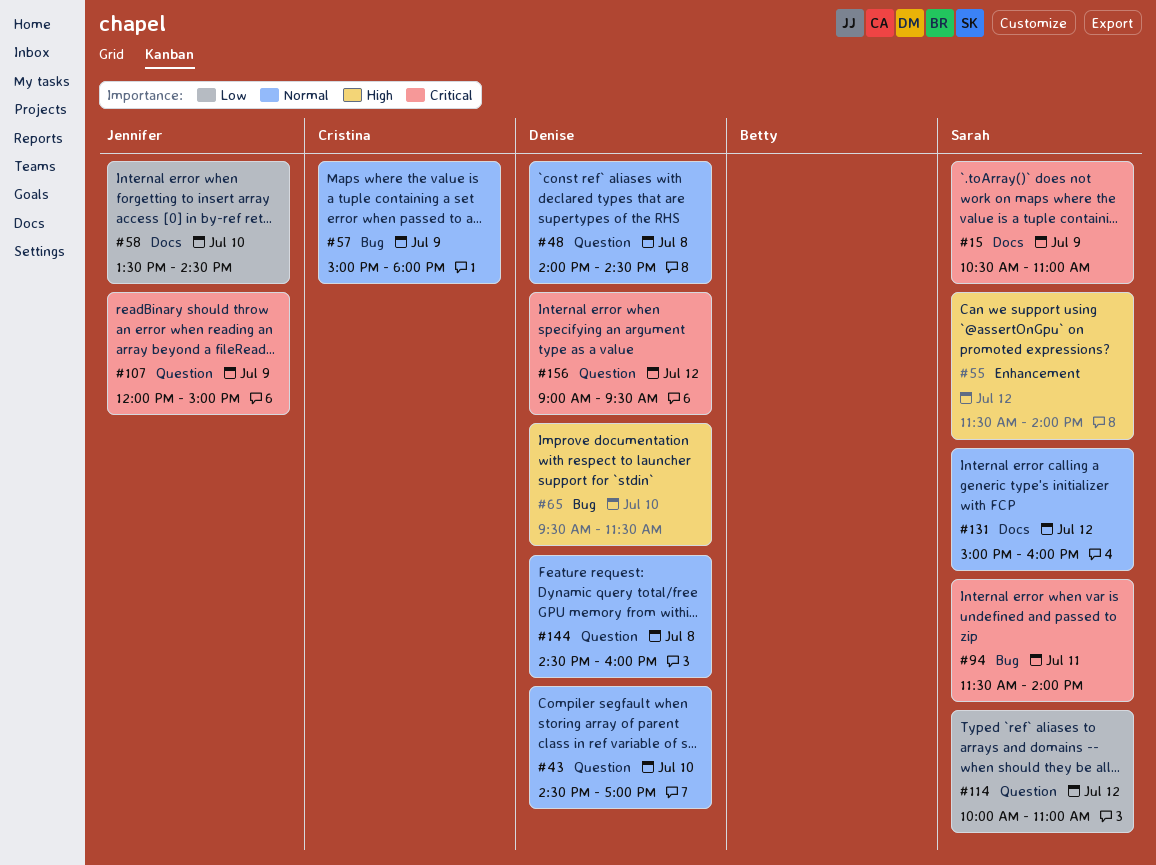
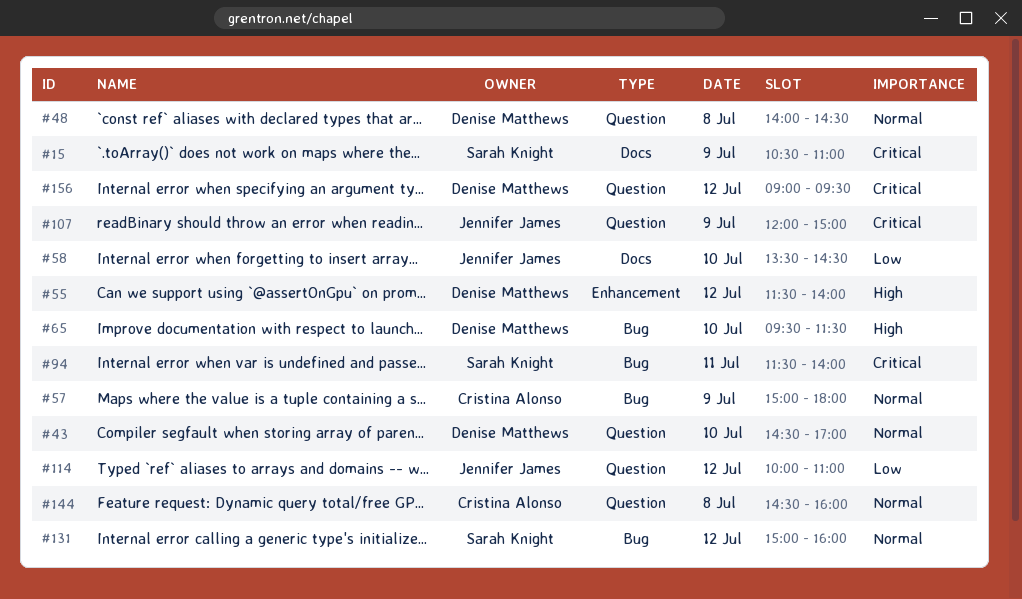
#55, owner: Sarah Knight -> Denise Matthews
#114, owner: Sarah Knight -> Jennifer James
#131, label: Docs -> Bug
#144, owner: Denise Matthews -> Cristina Alonso

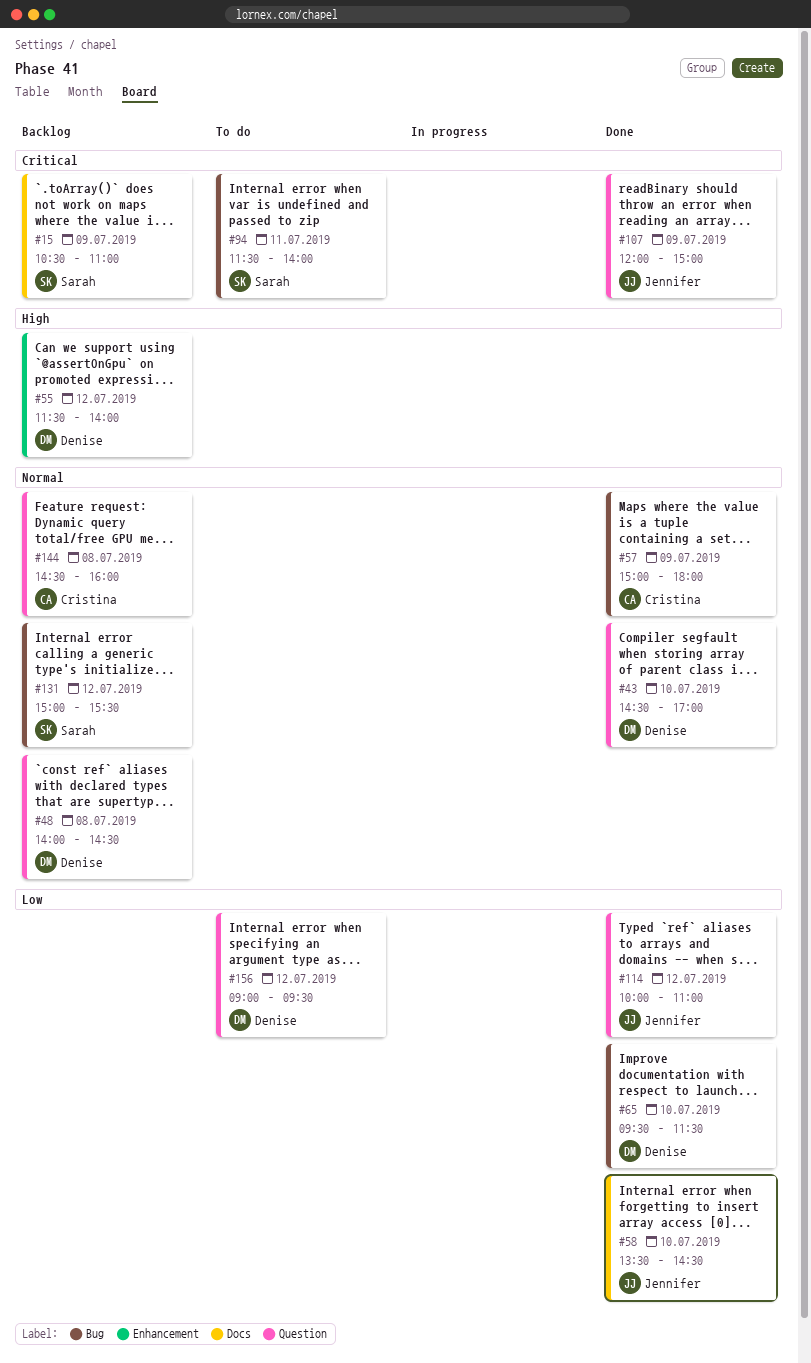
#65, priority: High -> Low
#131, ends: 16:00 -> 15:30
#156, priority: Critical -> Low

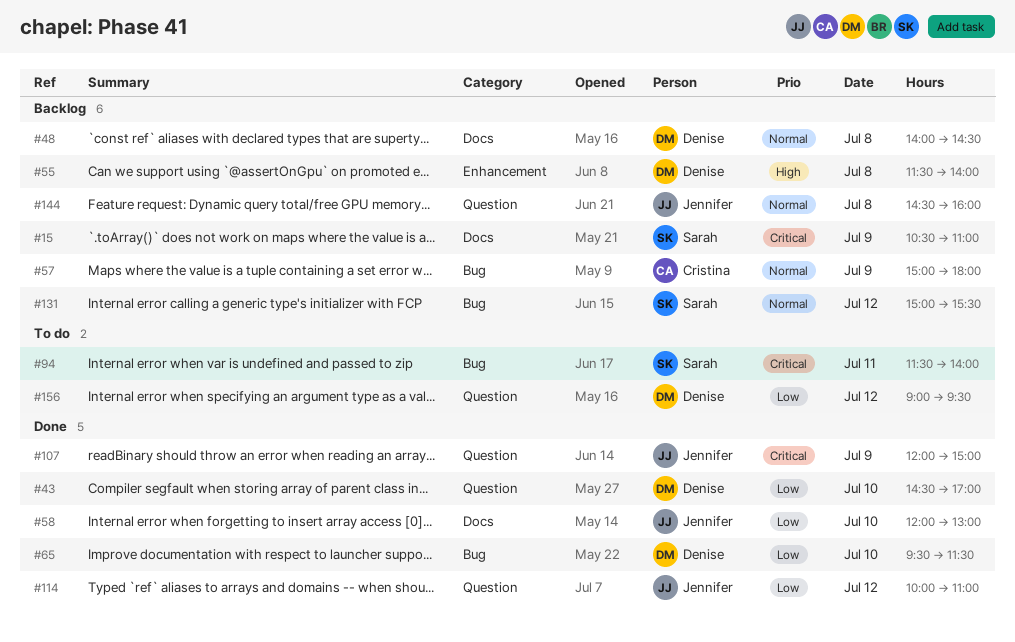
#43, priority: Normal -> Low
#48, label: Question -> Docs
#55, day: Jul 12 -> Jul 8
#57, status: Done -> Backlog
#58, begins: 13:30 -> 12:00
#58, ends: 14:30 -> 13:00
#144, owner: Cristina -> Jennifer

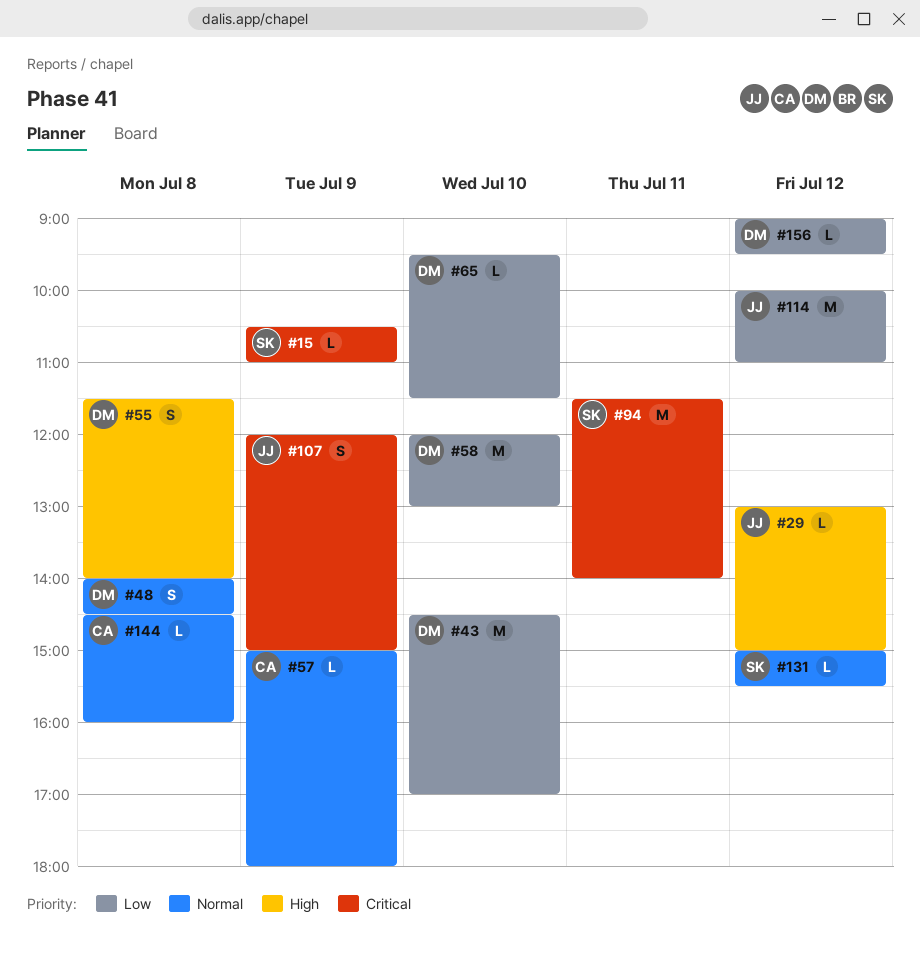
#29: none -> present
#58, owner: Jennifer -> Denise
#144, owner: Jennifer -> Cristina

